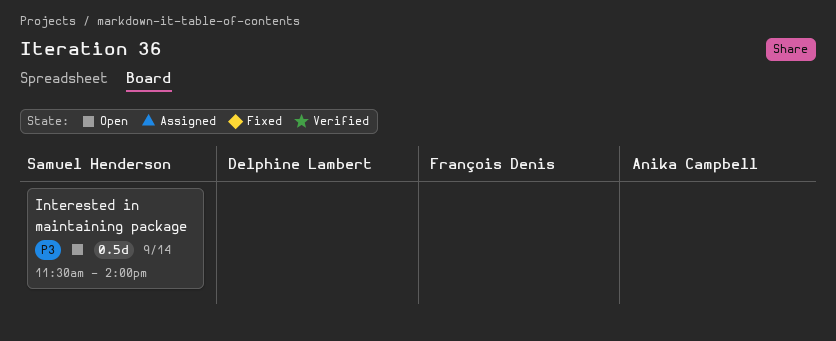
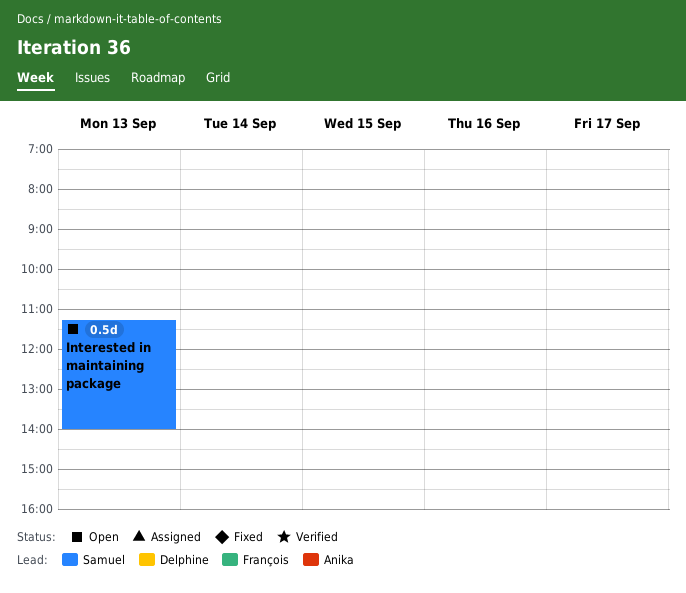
Interested in maintaining package, day: Sep 14 -> Sep 13
Interested in maintaining package, begins: 11:30 -> 11:15

